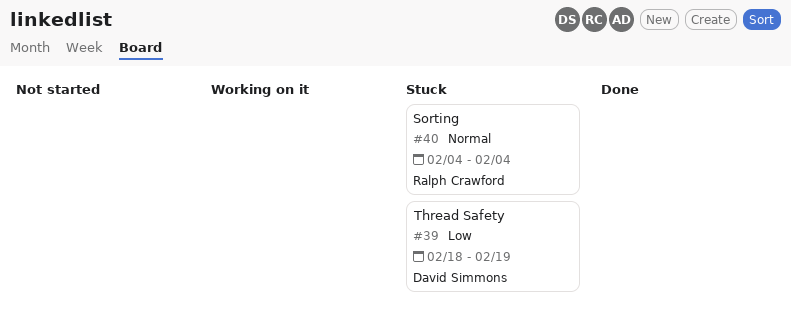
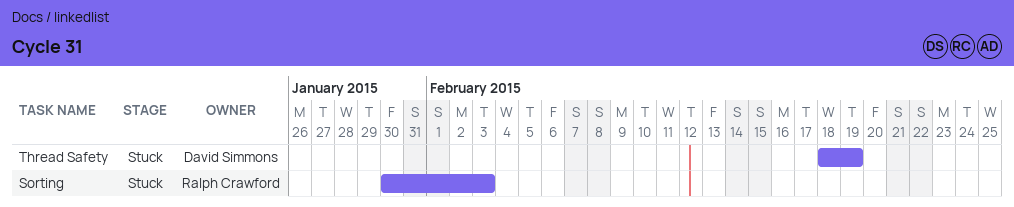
Sorting, start: Feb 4 -> Jan 30
Sorting, due: Feb 4 -> Feb 3

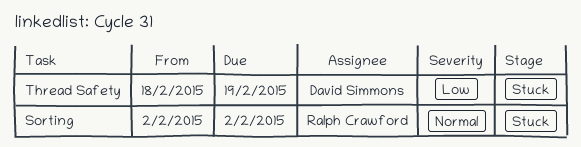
Sorting, start: Jan 30 -> Feb 2
Sorting, due: Feb 3 -> Feb 2

